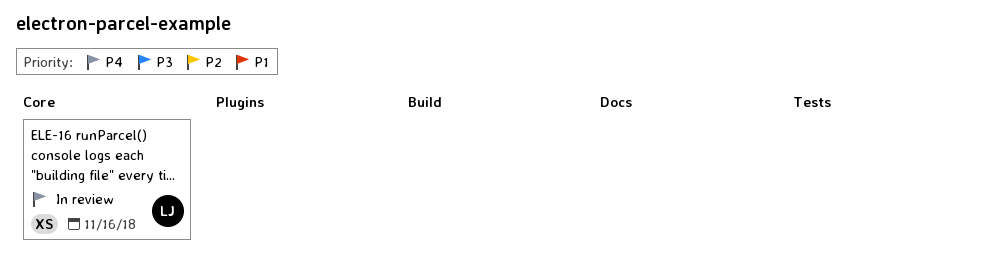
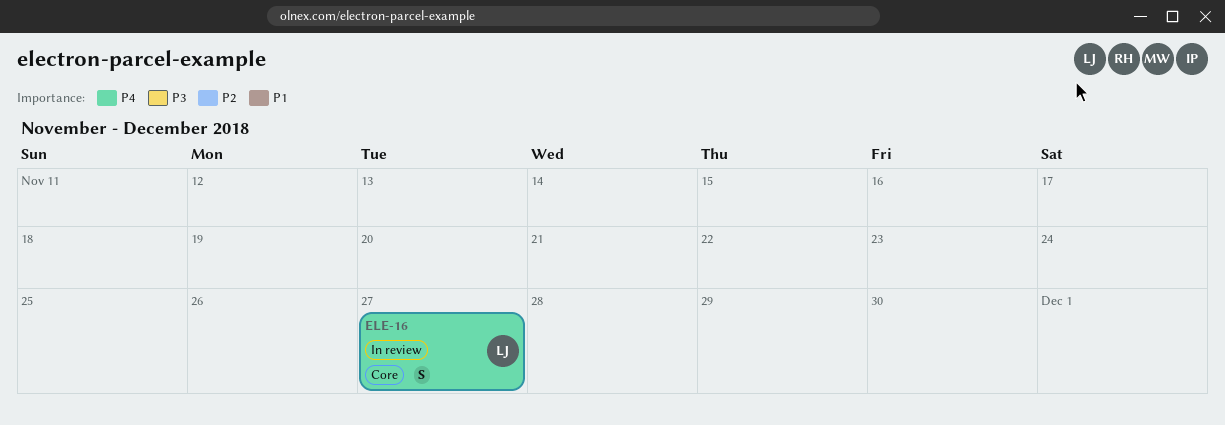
ELE-16, estimate: XS -> S
ELE-16, due: Nov 16 -> Nov 27

